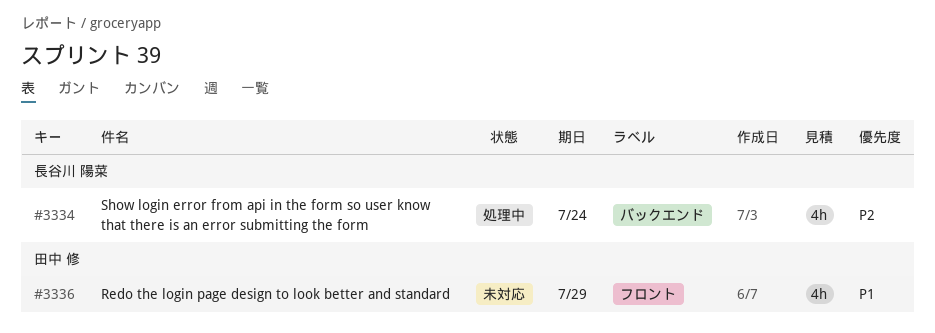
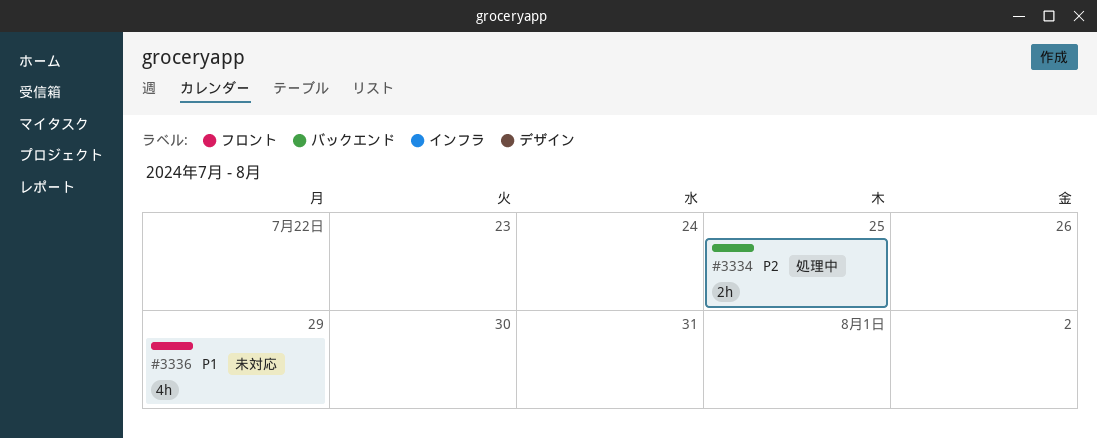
#3334, estimate: 4h -> 2h
#3334, due: Jul 24 -> Jul 25

